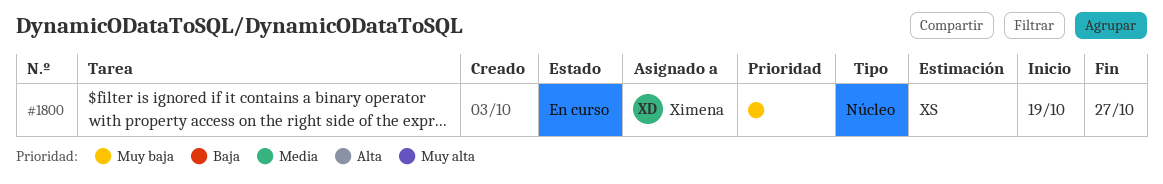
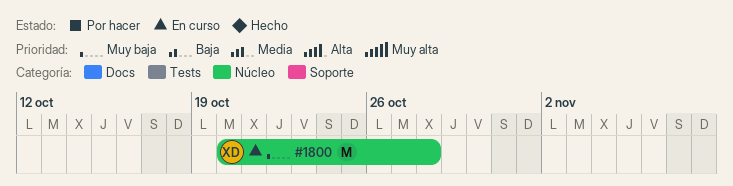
#1800, estimate: XS -> M
#1800, start: Oct 19 -> Oct 20
#1800, due: Oct 27 -> Oct 28

